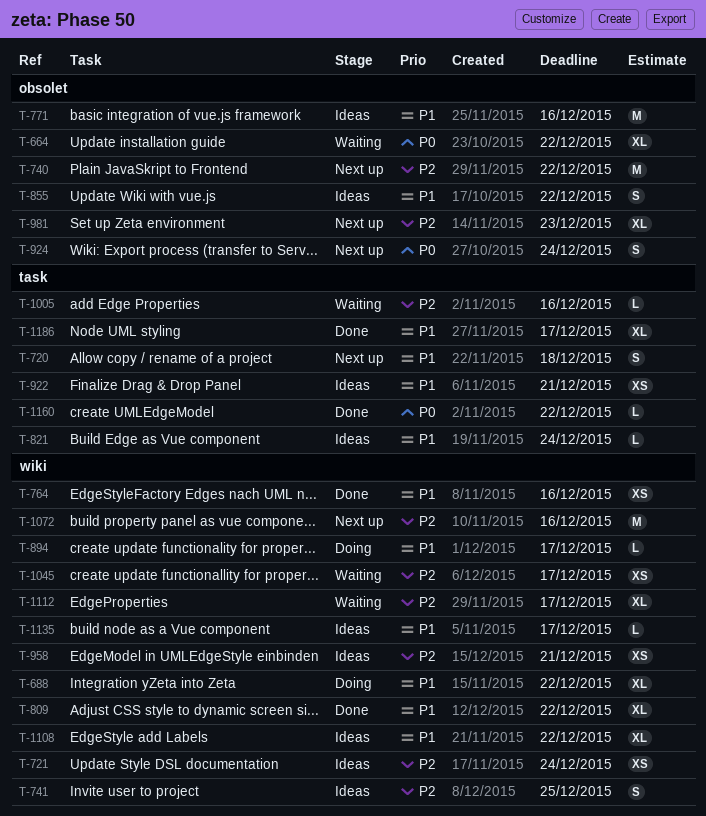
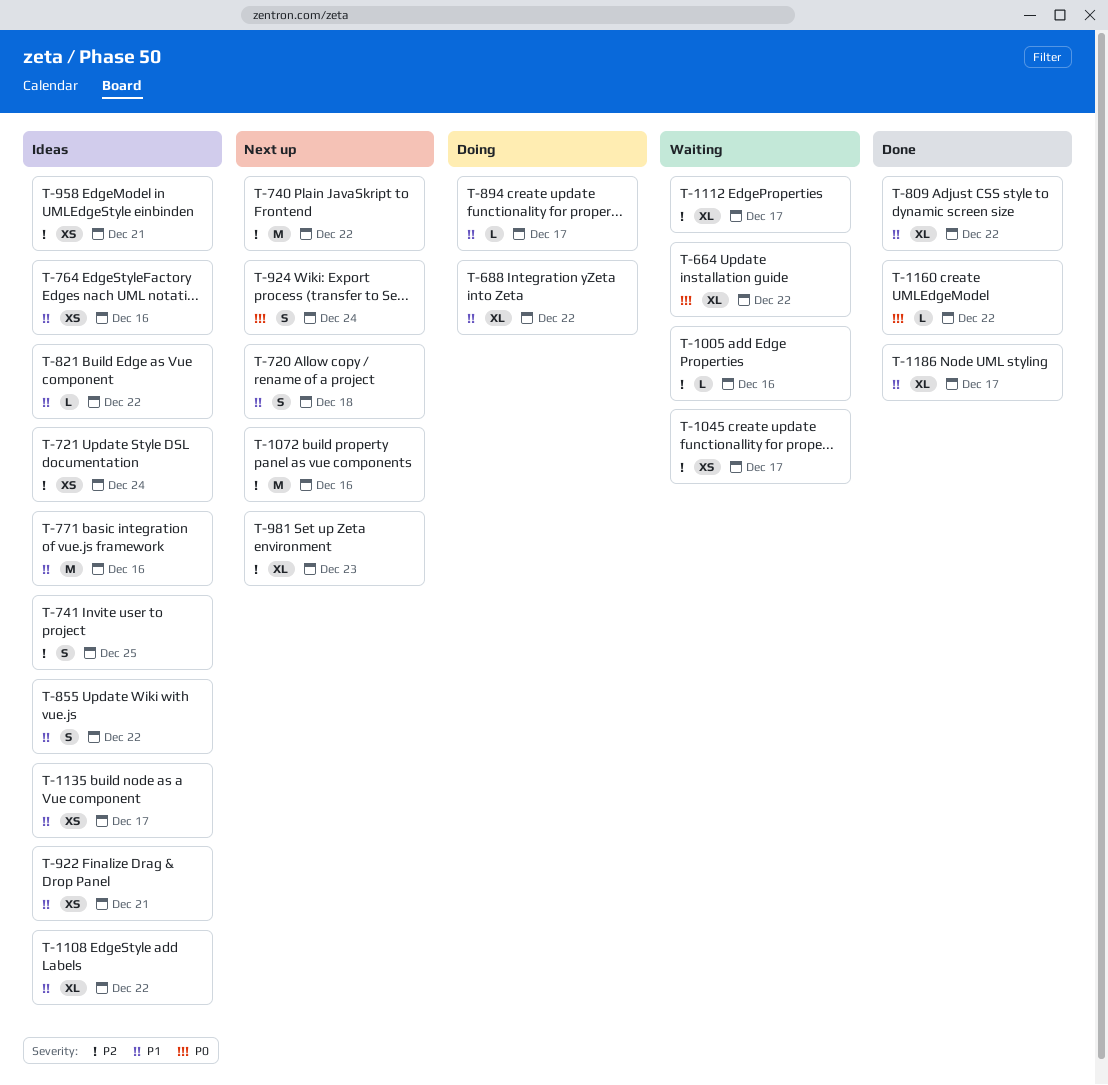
T-764, status: Done -> Ideas
T-821, due: Dec 24 -> Dec 22
T-1135, estimate: L -> XS

